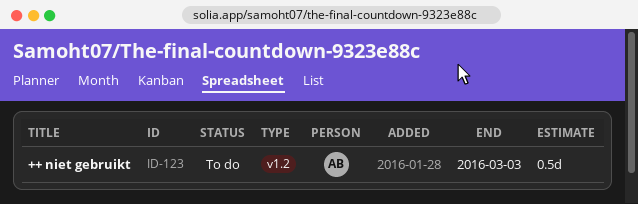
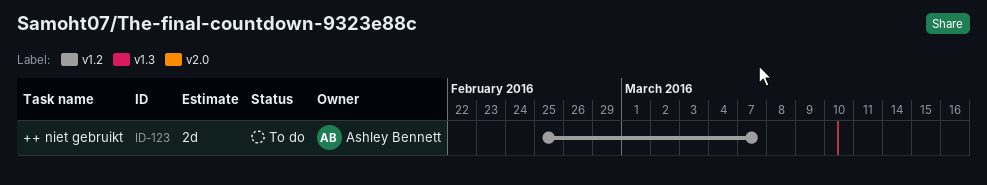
ID-123, estimate: 0.5d -> 2d
ID-123, due: Mar 3 -> Mar 7

